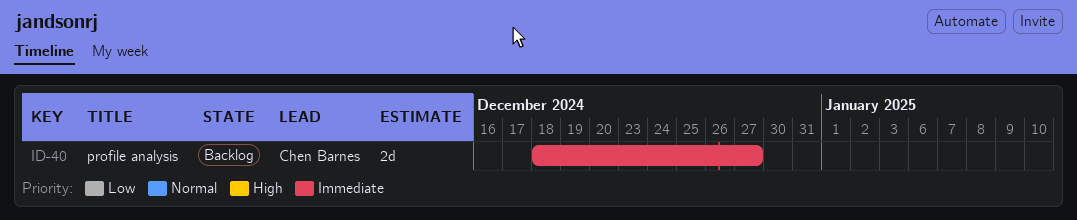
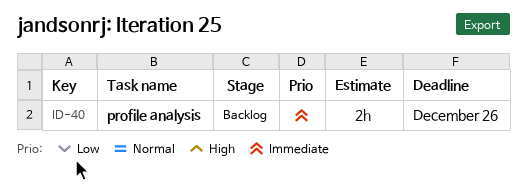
ID-40, estimate: 2d -> 2h
ID-40, due: Dec 27 -> Dec 26

